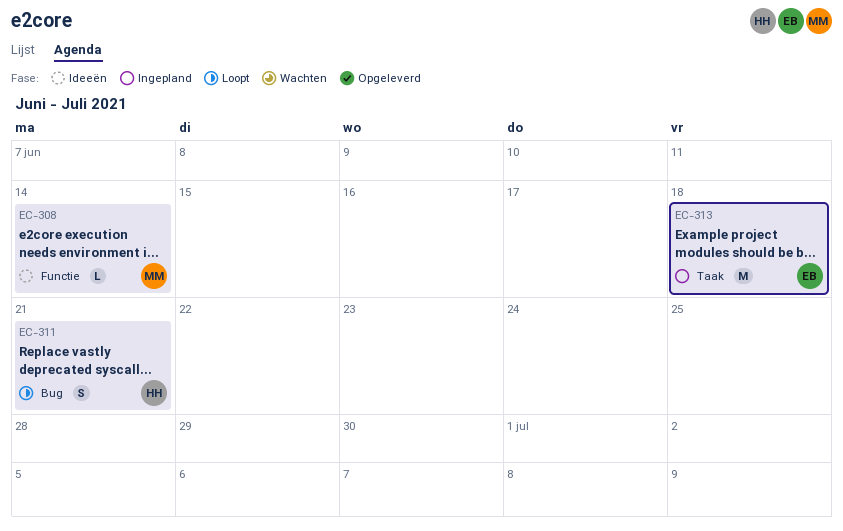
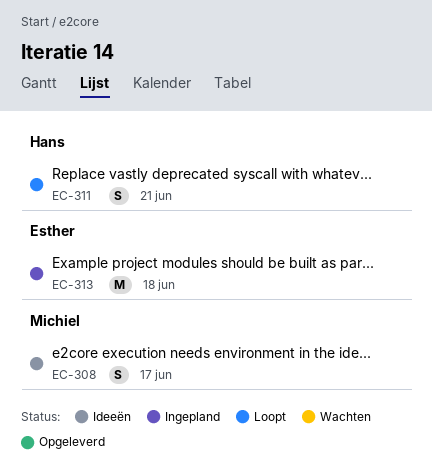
EC-308, estimate: L -> S
EC-308, due: Jun 14 -> Jun 17

